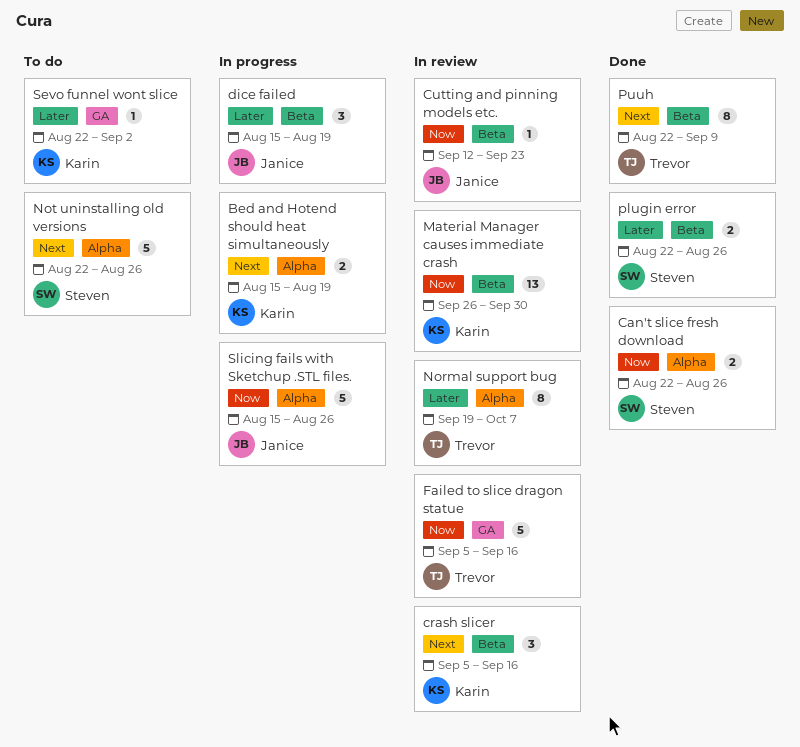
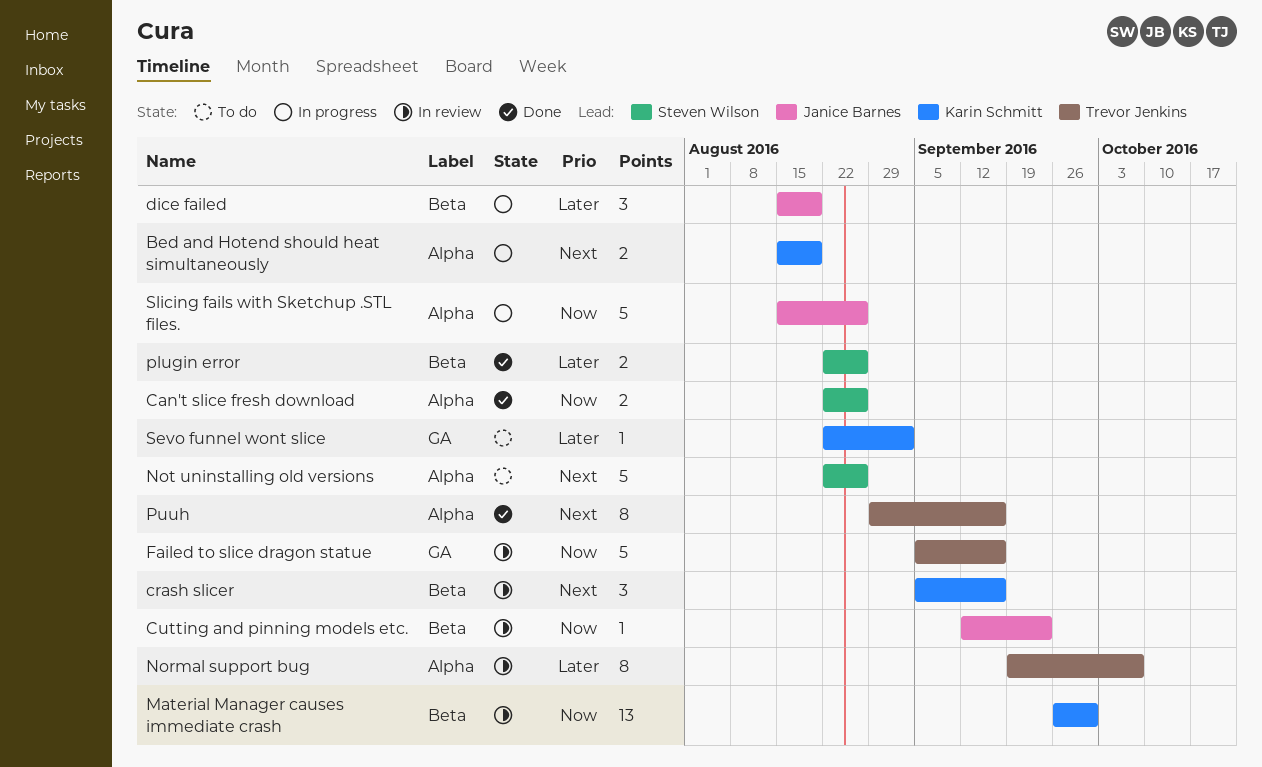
Puuh, label: Beta -> Alpha
Puuh, start: Aug 22 -> Aug 29
Puuh, due: Sep 9 -> Sep 16

